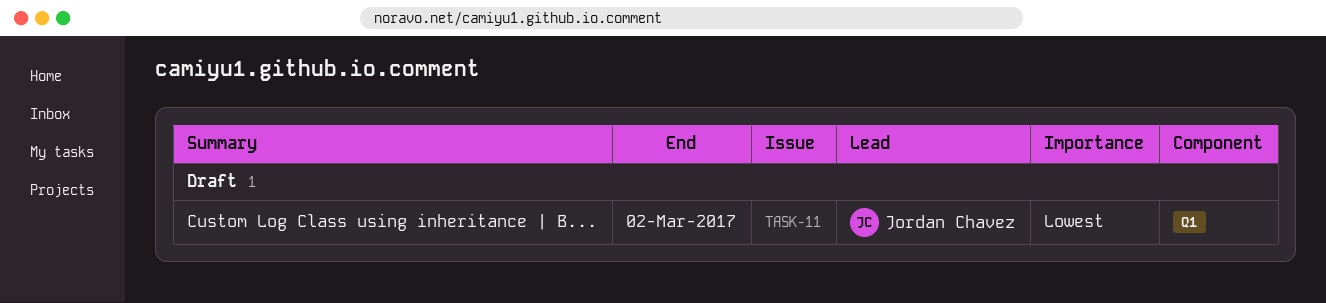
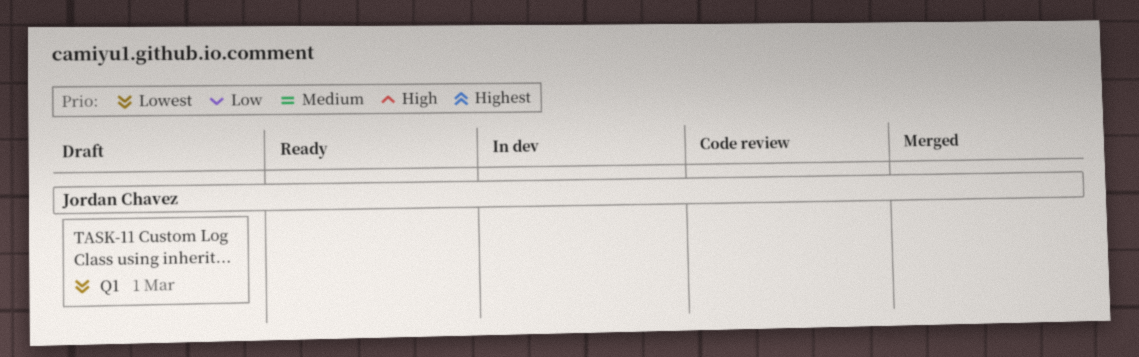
TASK-11, due: Mar 2 -> Mar 1

